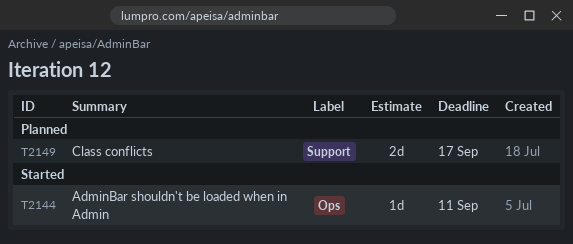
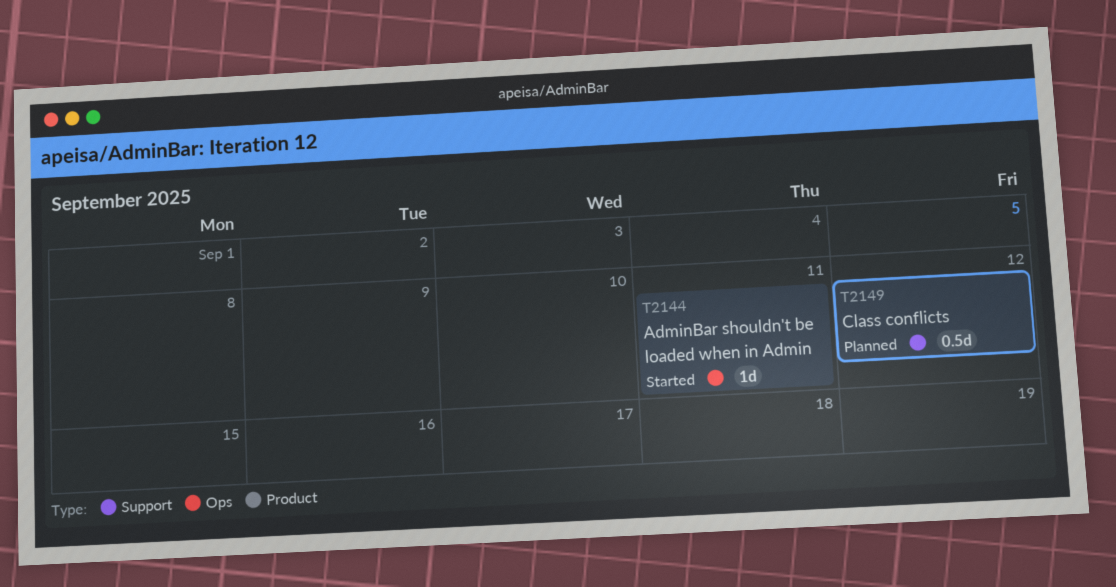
T2149, estimate: 2d -> 0.5d
T2149, due: Sep 17 -> Sep 12

